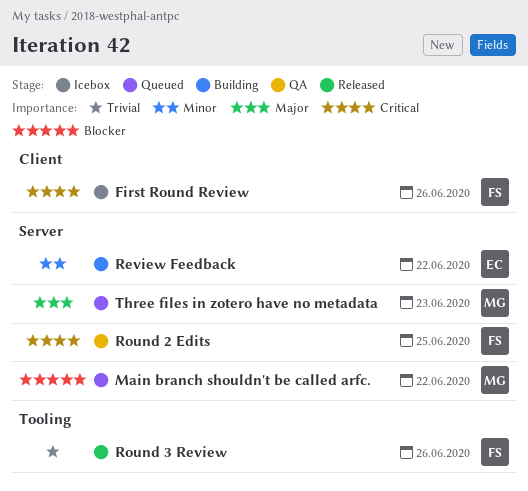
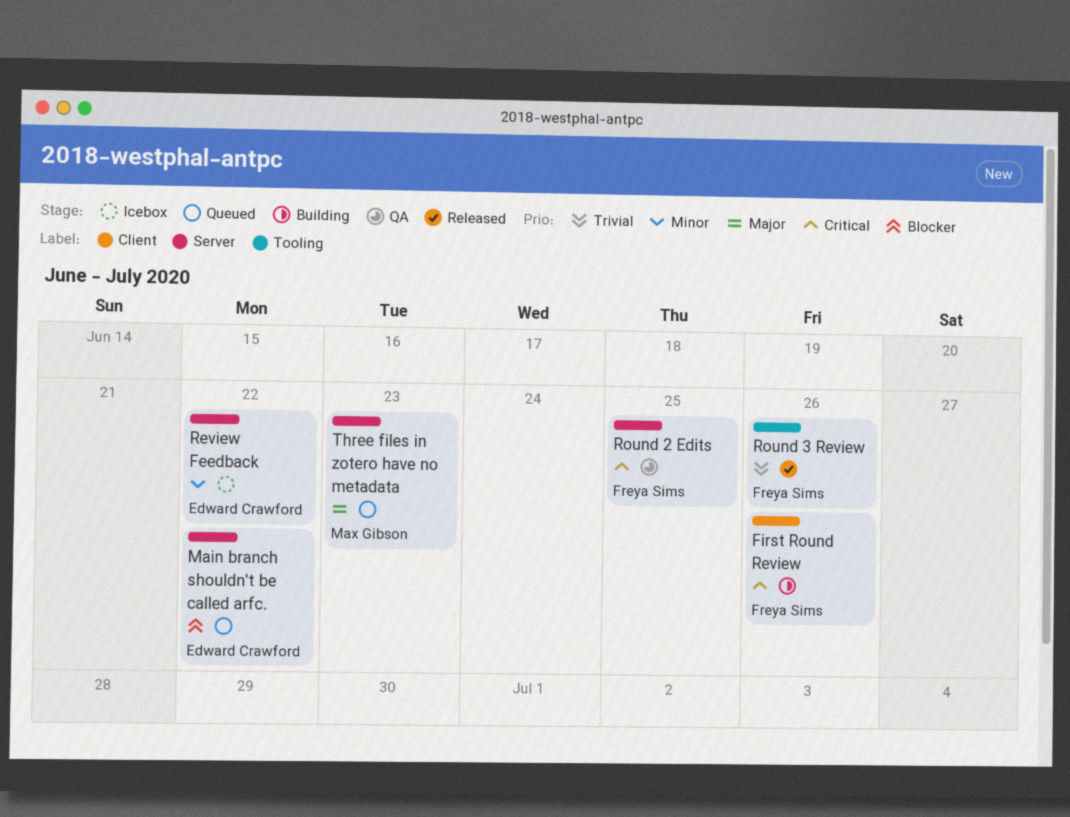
First Round Review, status: Icebox -> Building
Main branch shouldn't be called arfc., owner: Max Gibson -> Edward Crawford
Review Feedback, status: Building -> Icebox

